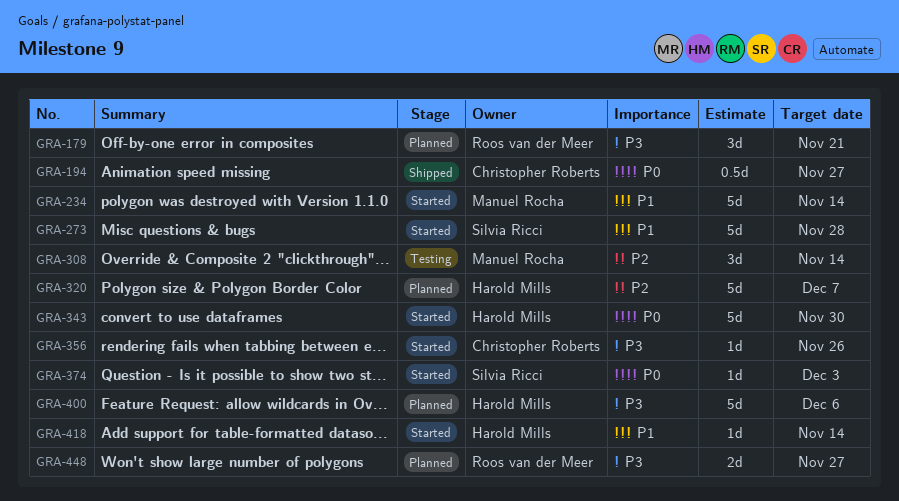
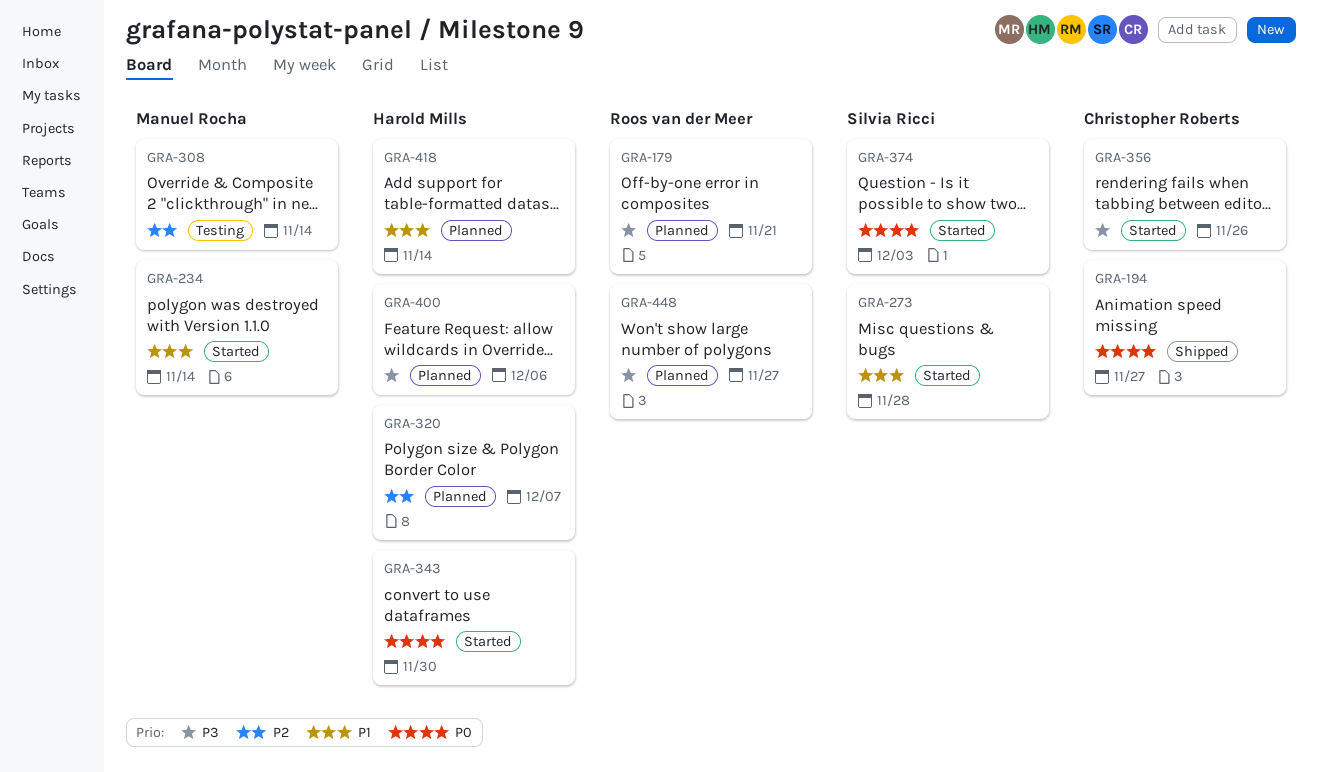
GRA-418, status: Started -> Planned

